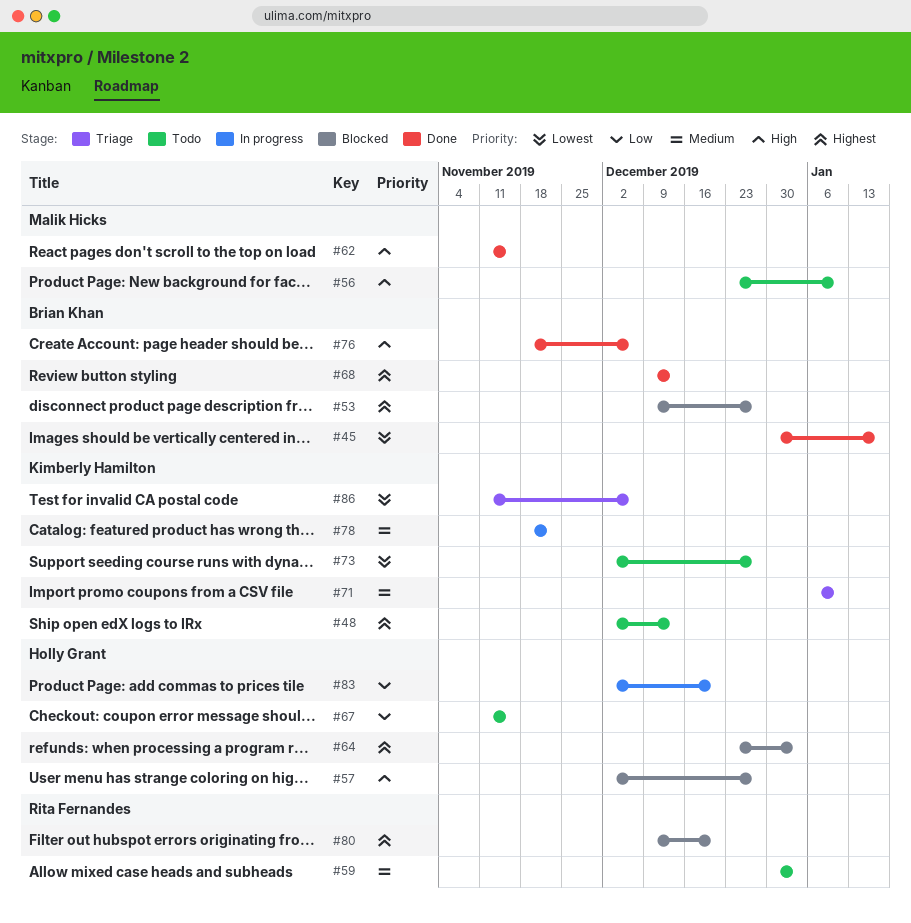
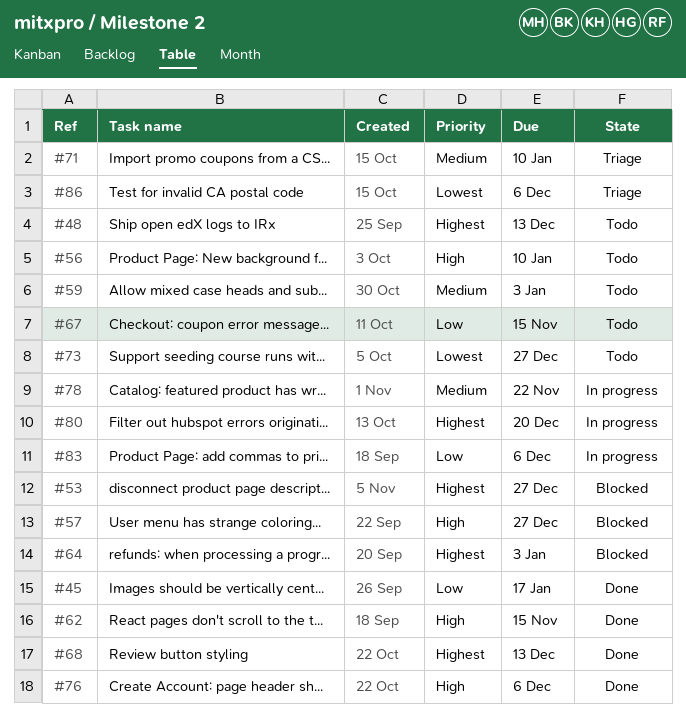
#45, priority: Lowest -> Low
#80, status: Blocked -> In progress
#83, due: Dec 20 -> Dec 6

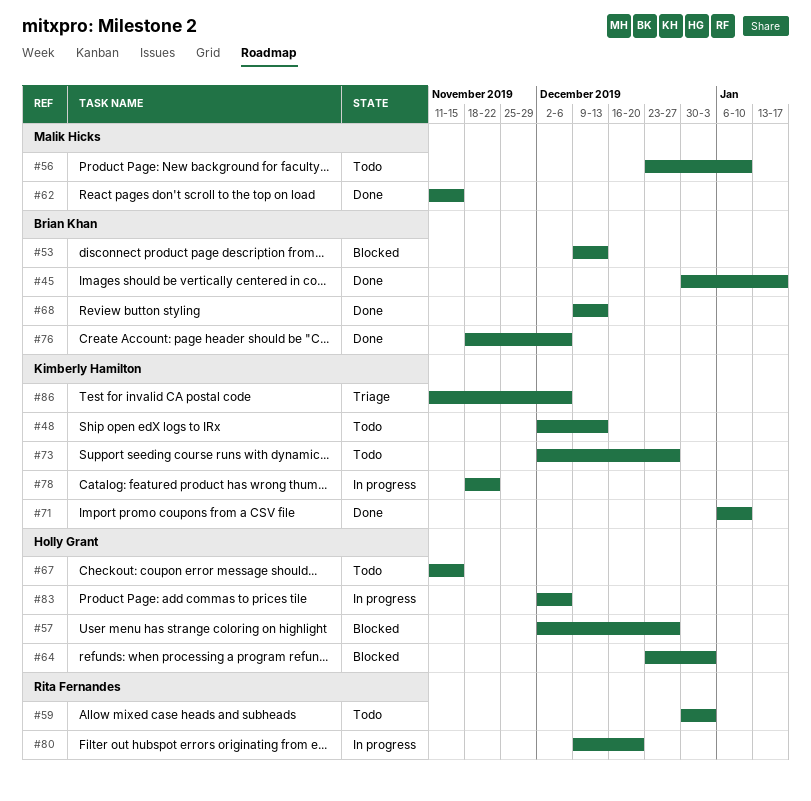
#53, due: Dec 27 -> Dec 13
#71, status: Triage -> Done

